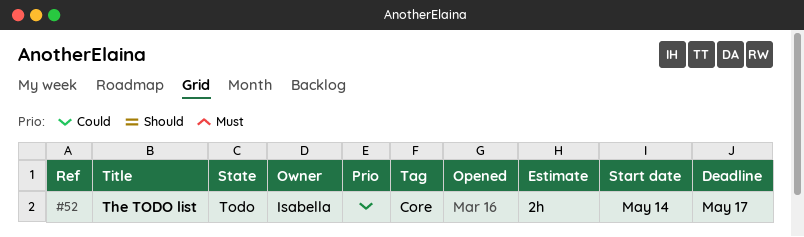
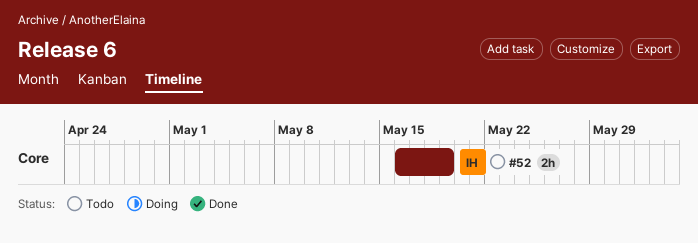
#52, start: May 14 -> May 16
#52, due: May 17 -> May 19

